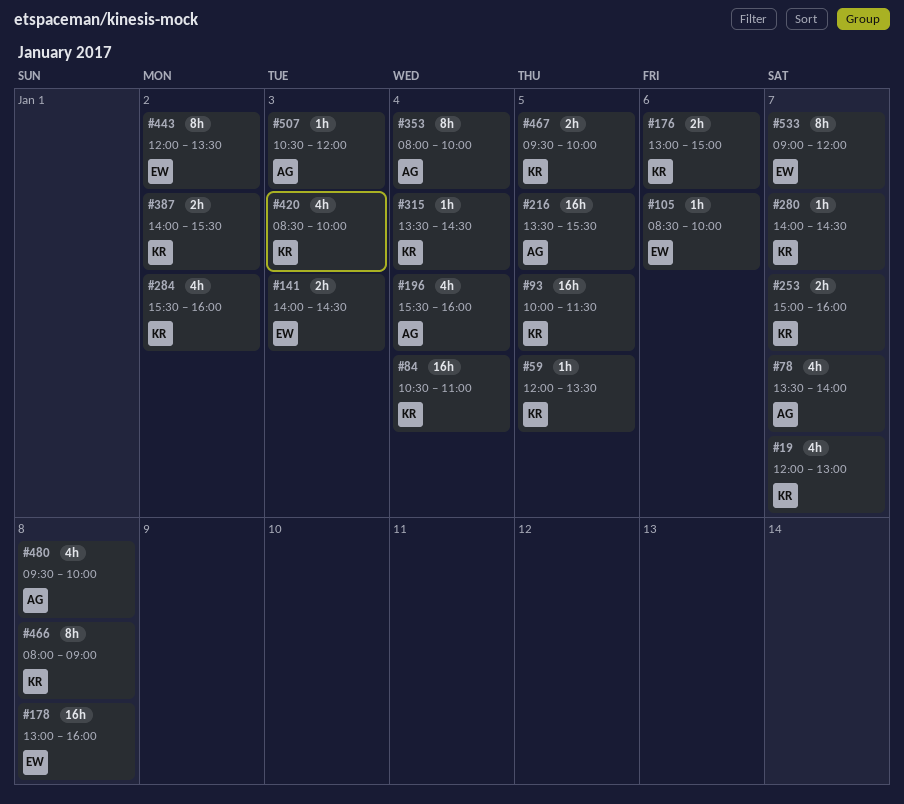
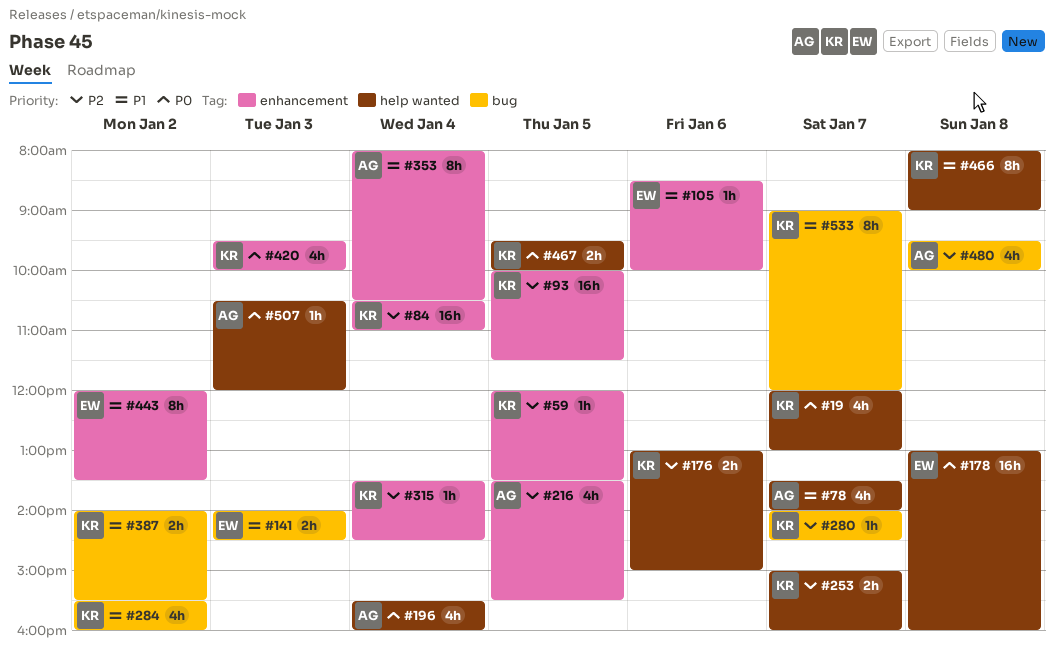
#216, estimate: 16h -> 4h
#353, ends: 10:00 -> 10:30
#420, begins: 08:30 -> 09:30
#533, owner: EW -> KR

